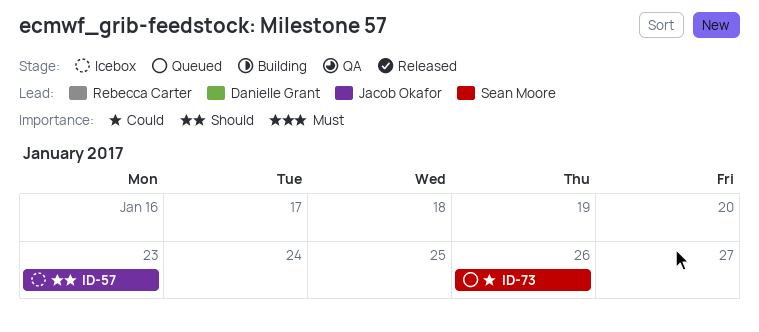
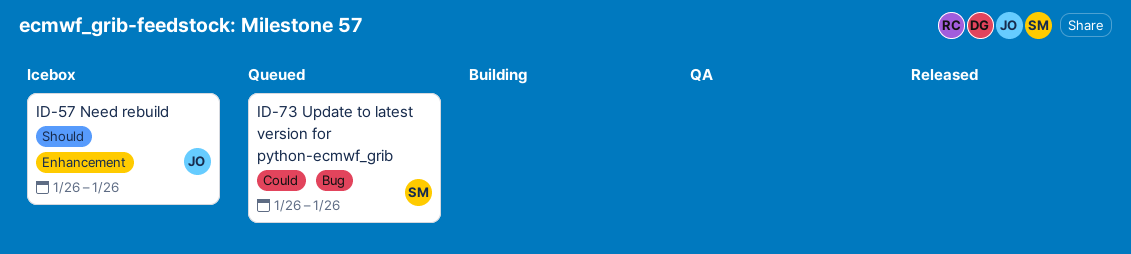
ID-57, start: Jan 23 -> Jan 26
ID-57, due: Jan 23 -> Jan 26

